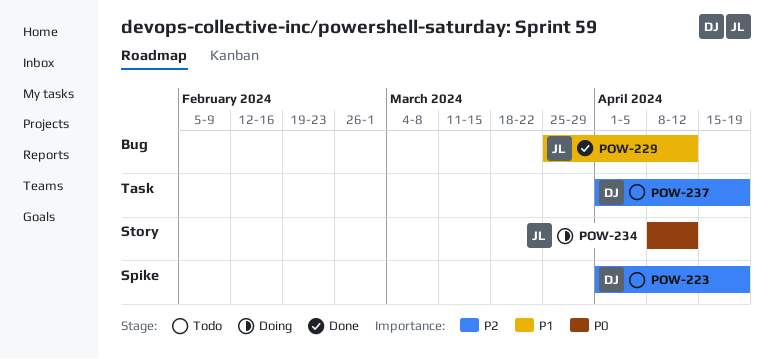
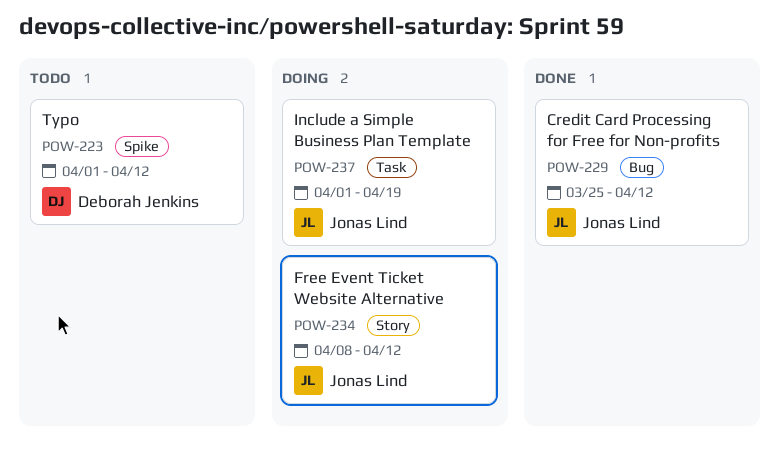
POW-223, due: Apr 19 -> Apr 12
POW-237, status: Todo -> Doing
POW-237, owner: Deborah Jenkins -> Jonas Lind

